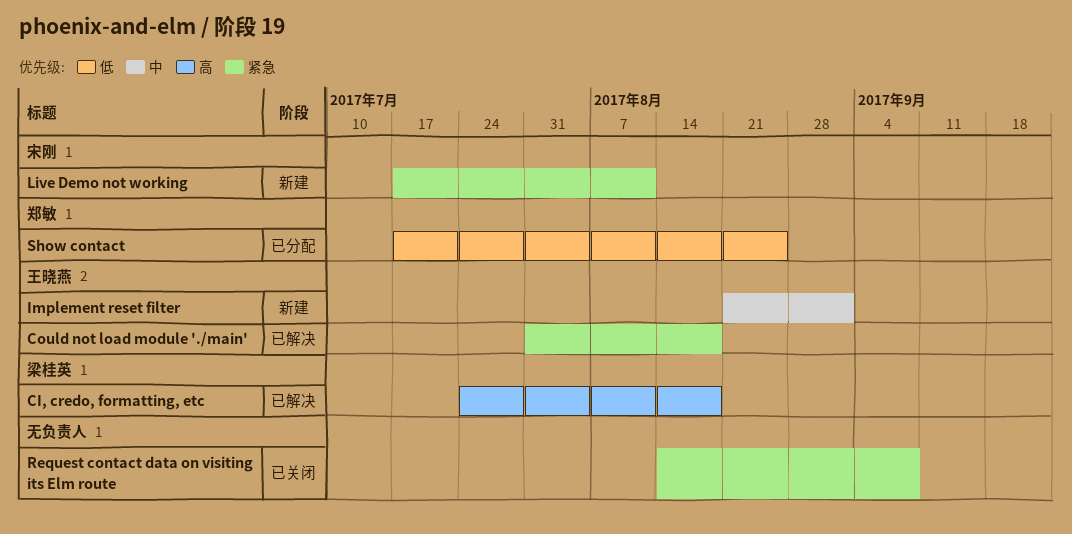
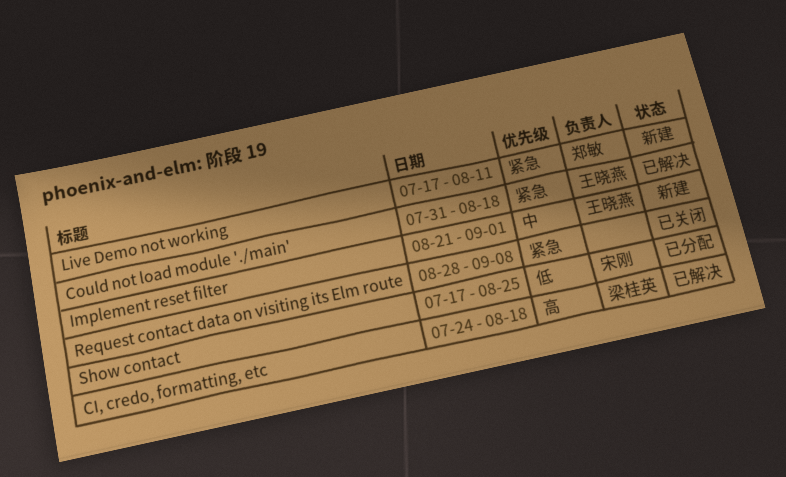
Live Demo not working, owner: 宋刚 -> 郑敏
Request contact data on visiting its Elm route, start: Aug 14 -> Aug 28
Show contact, owner: 郑敏 -> 宋刚

